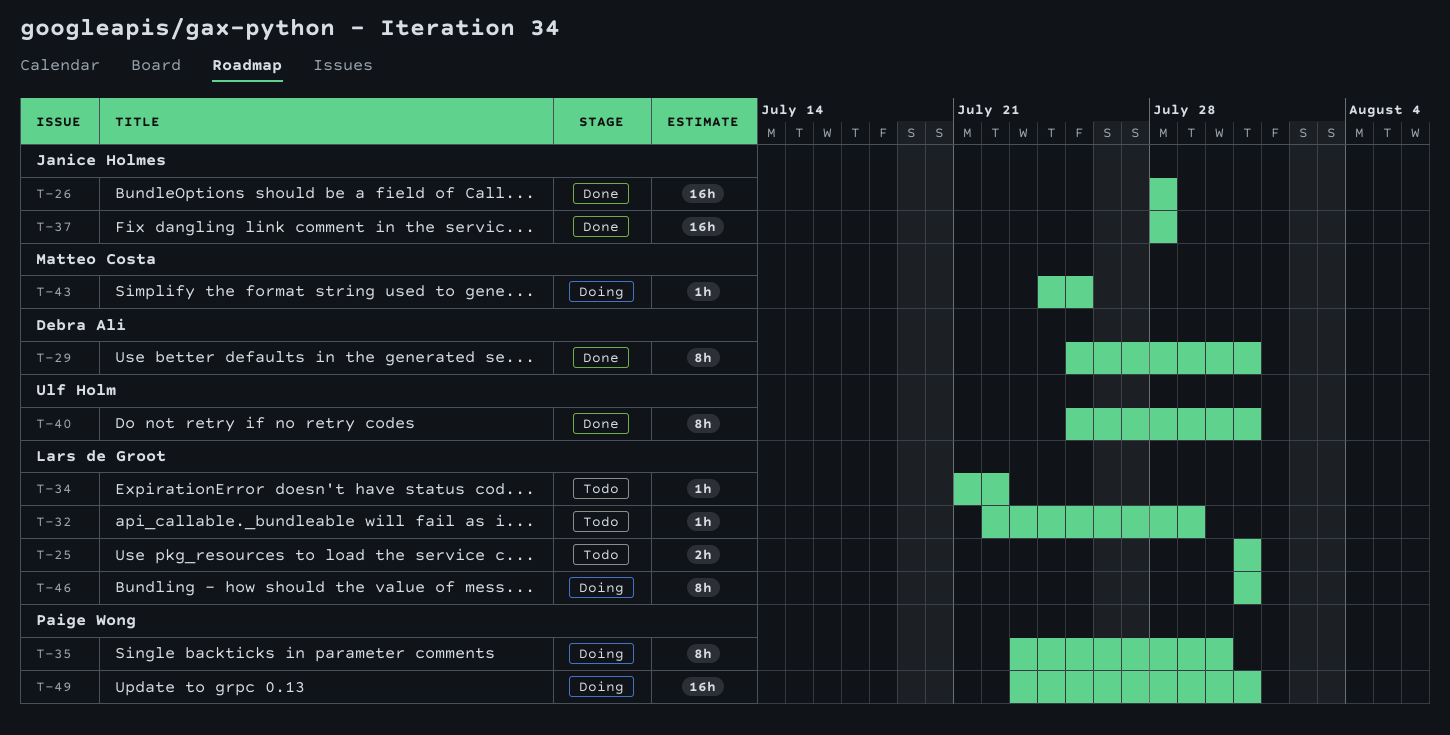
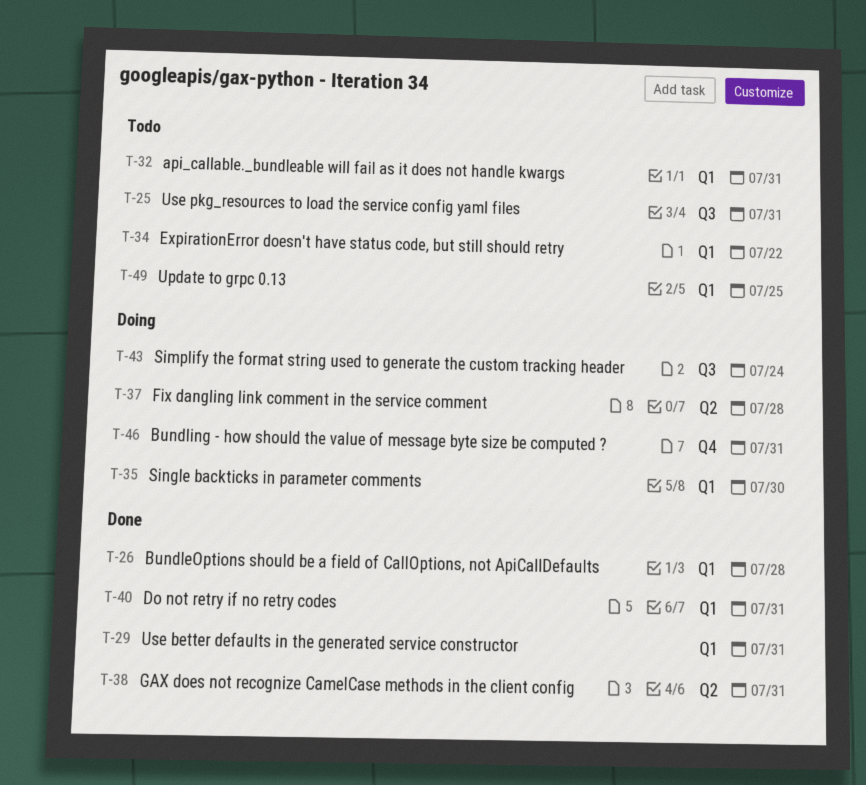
T-32, due: Jul 29 -> Jul 31
T-37, status: Done -> Doing
T-38: none -> present
T-43, due: Jul 25 -> Jul 24
T-49, status: Doing -> Todo
T-49, due: Jul 31 -> Jul 25

